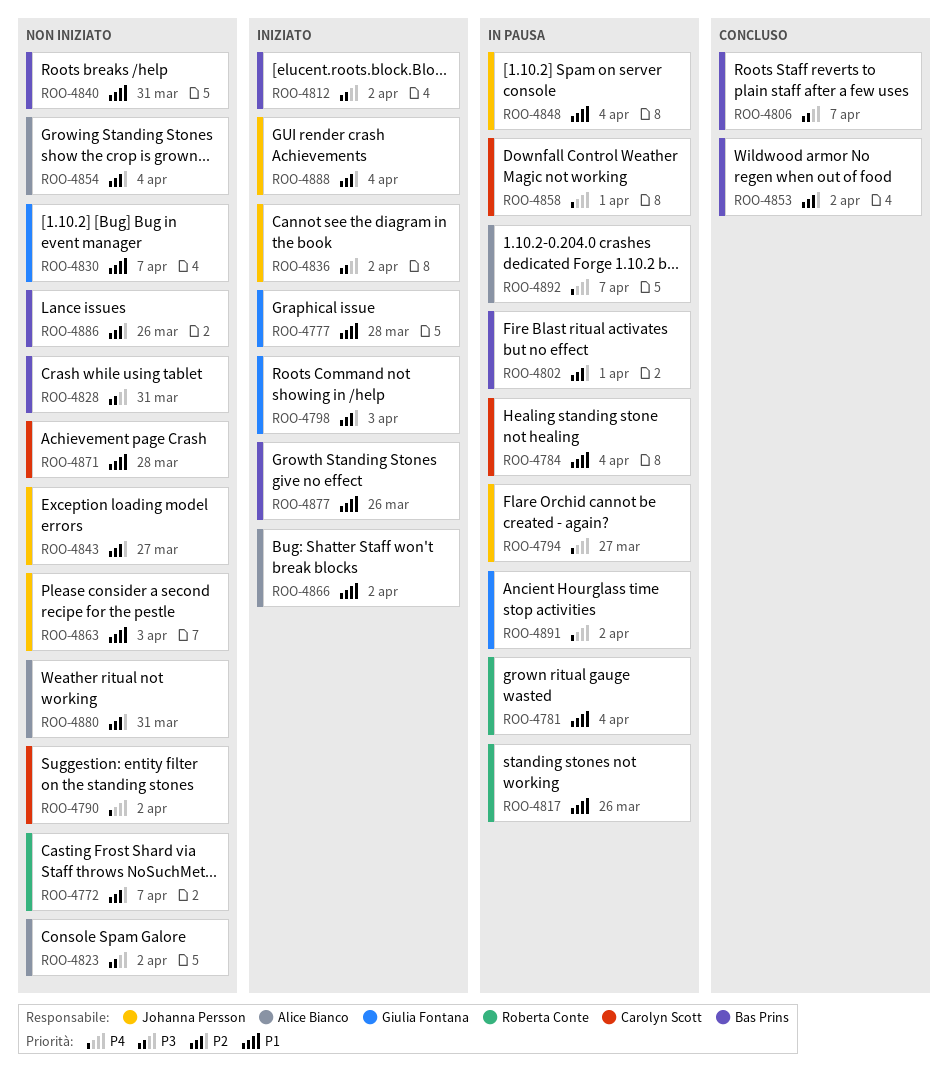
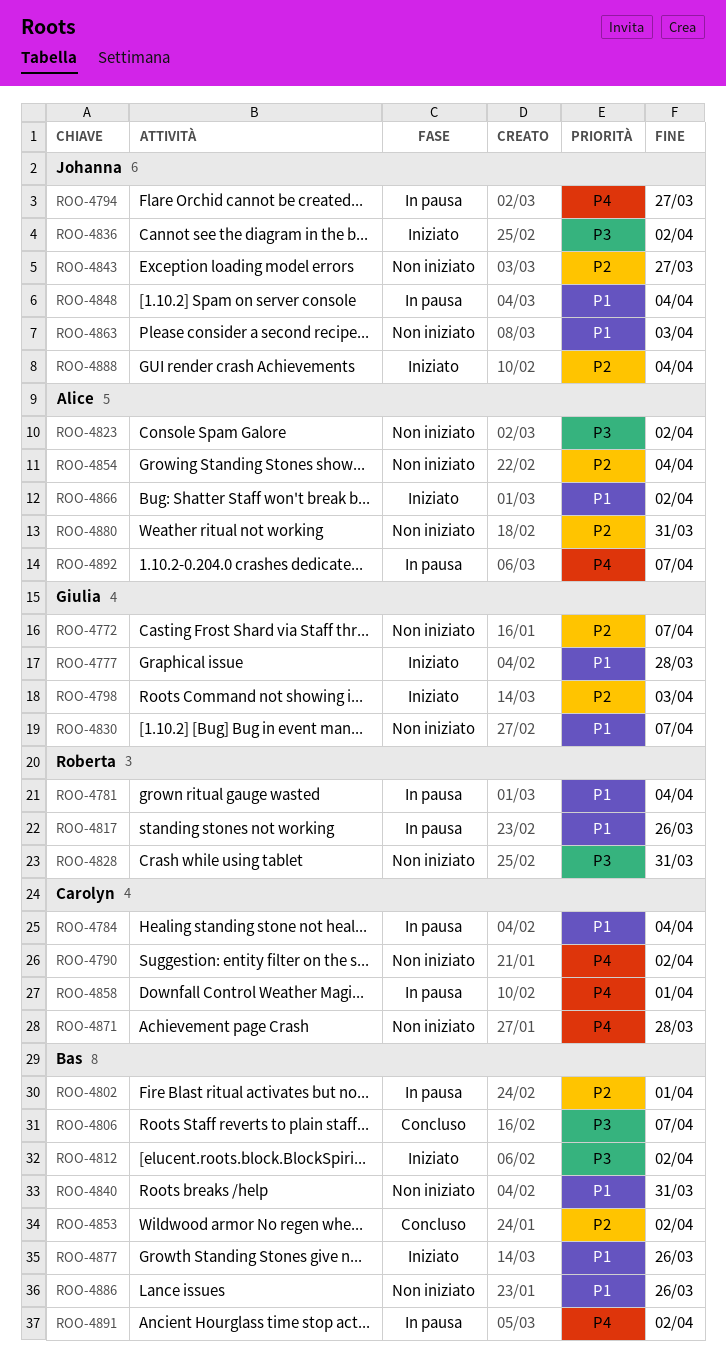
ROO-4772, owner: Roberta Conte -> Giulia Fontana
ROO-4828, owner: Bas Prins -> Roberta Conte
ROO-4871, priority: P1 -> P4
ROO-4886, priority: P2 -> P1
ROO-4891, owner: Giulia Fontana -> Bas Prins

